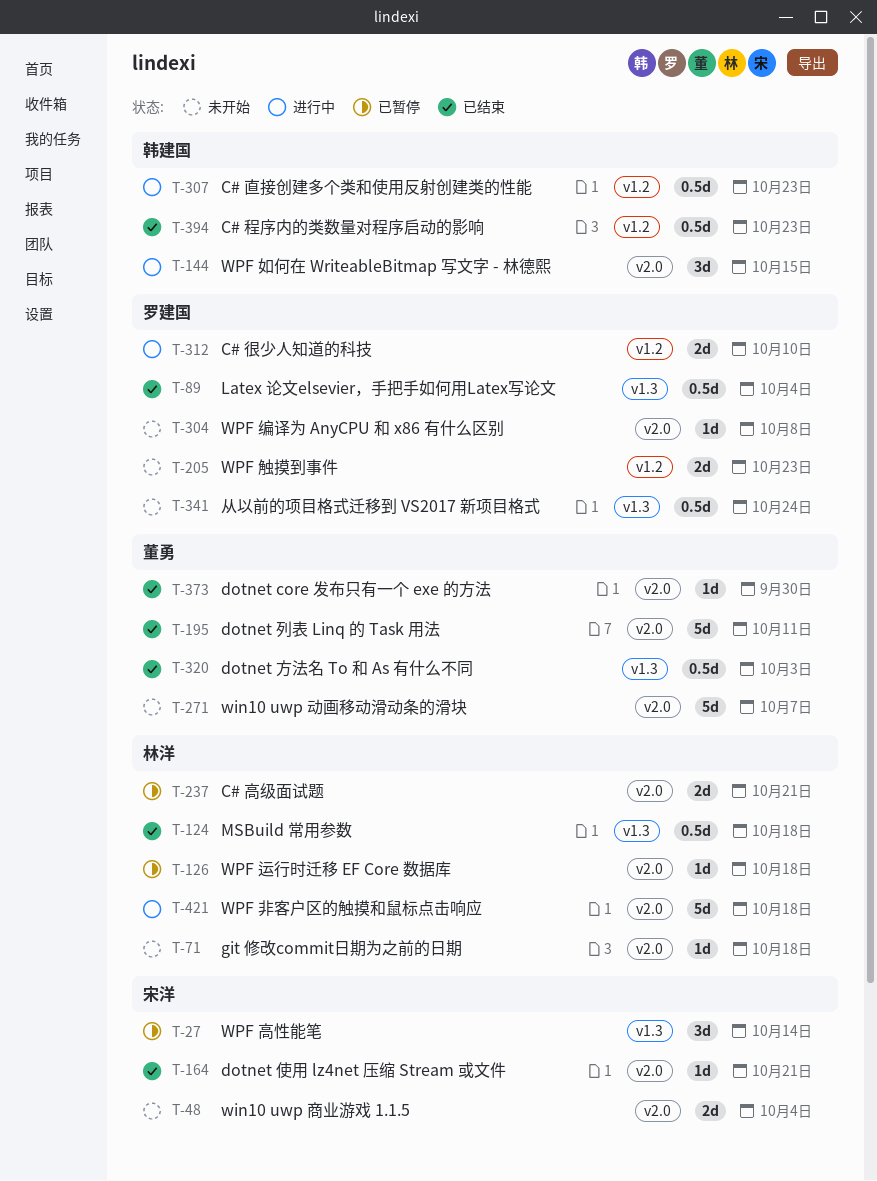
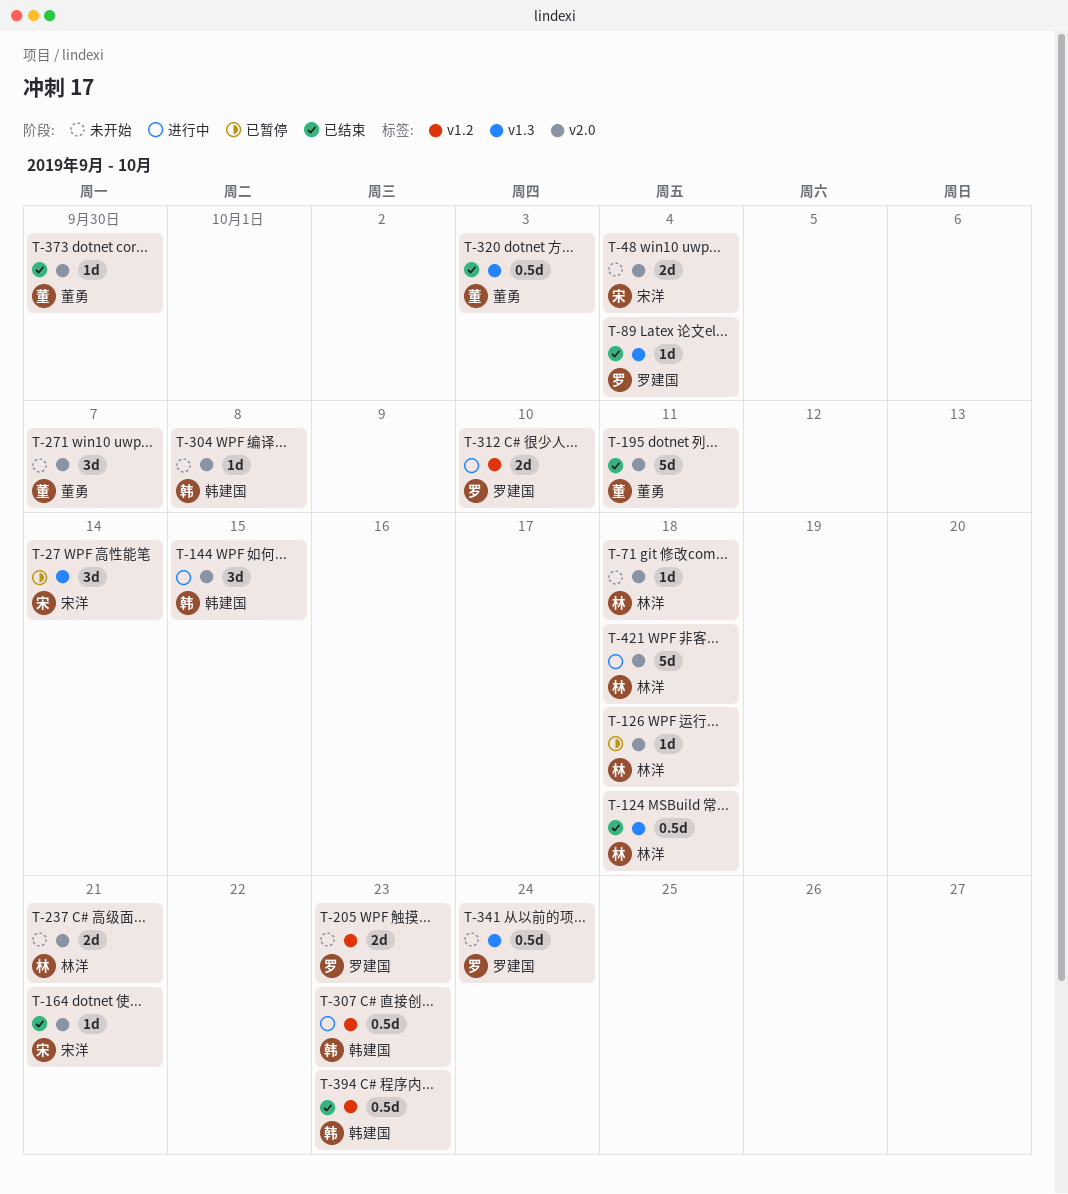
T-89, estimate: 0.5d -> 1d
T-237, status: 已暂停 -> 未开始
T-271, estimate: 5d -> 3d
T-304, owner: 罗建国 -> 韩建国

